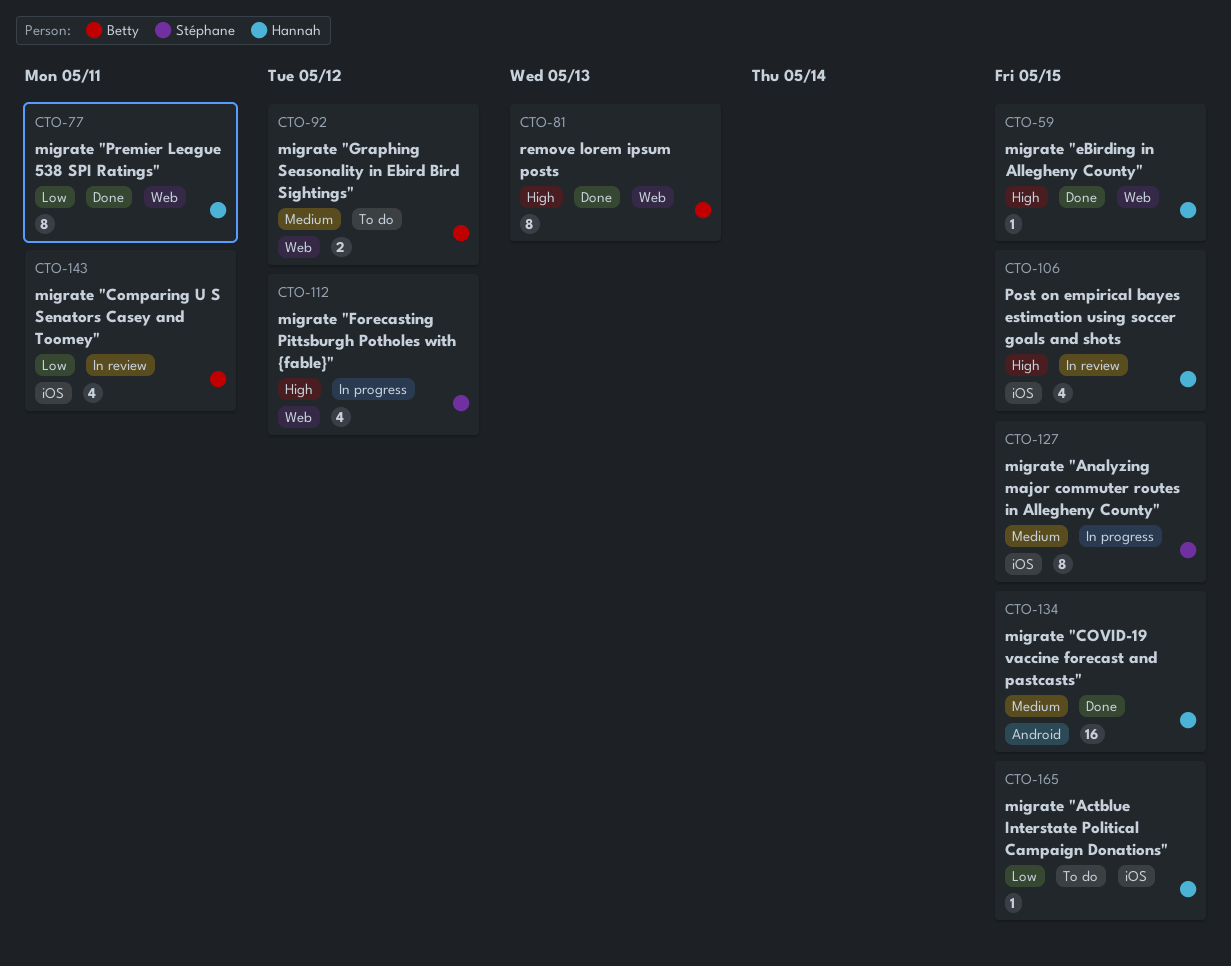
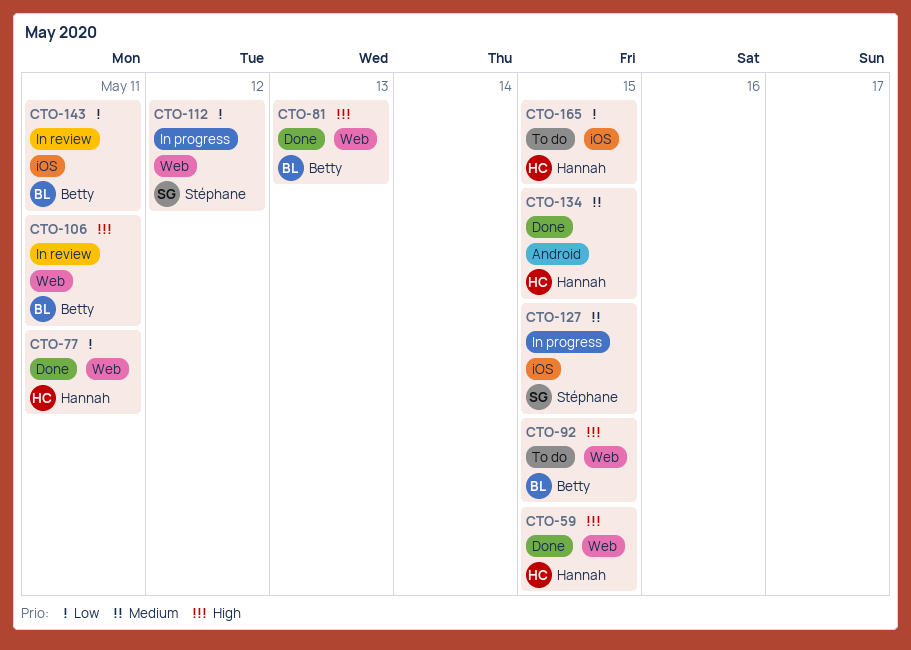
CTO-92, priority: Medium -> High
CTO-92, due: May 12 -> May 15
CTO-106, owner: Hannah -> Betty
CTO-106, label: iOS -> Web
CTO-106, due: May 15 -> May 11
CTO-112, priority: High -> Low

